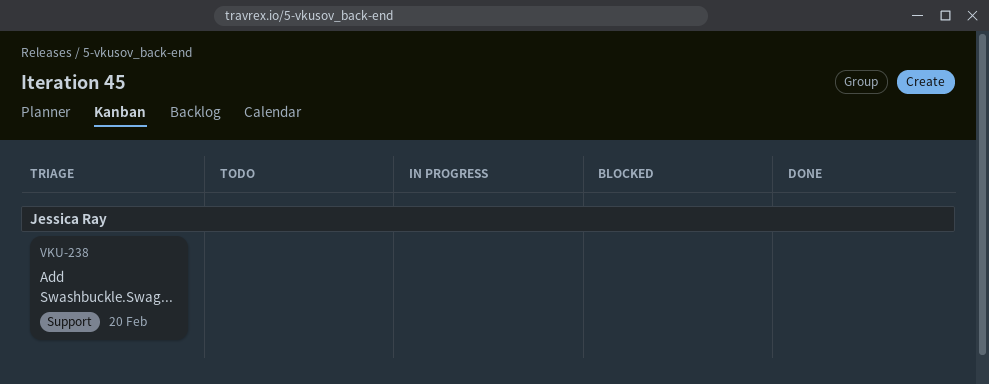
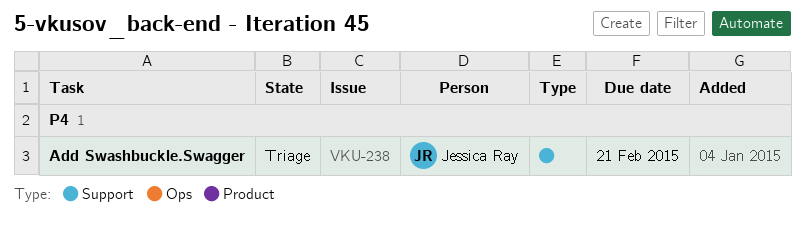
VKU-238, due: Feb 20 -> Feb 21

